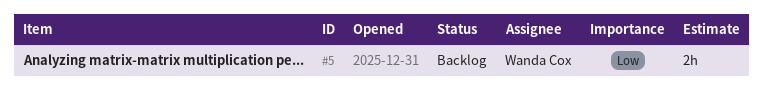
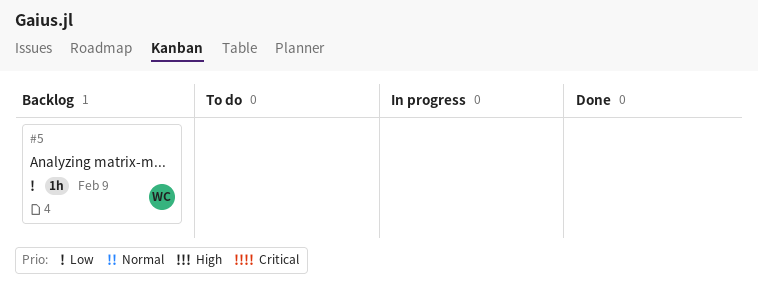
#5, estimate: 2h -> 1h

